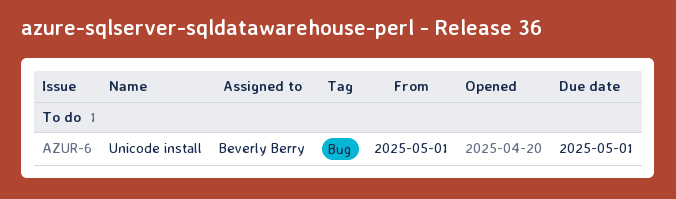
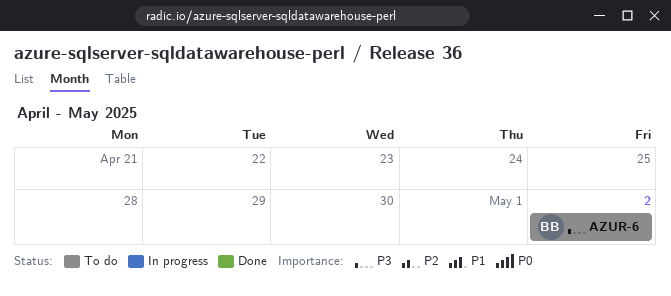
AZUR-6, start: May 1 -> May 2
AZUR-6, due: May 1 -> May 2

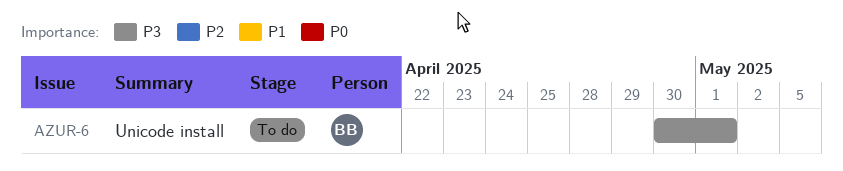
AZUR-6, start: May 2 -> Apr 30
AZUR-6, due: May 2 -> May 1

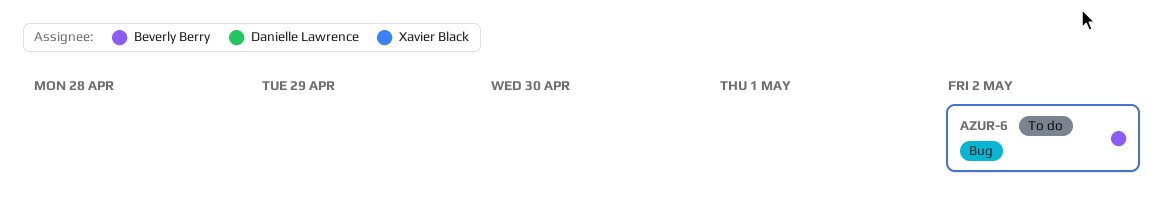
AZUR-6, due: May 1 -> May 2

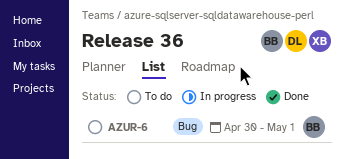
AZUR-6, due: May 2 -> May 1

